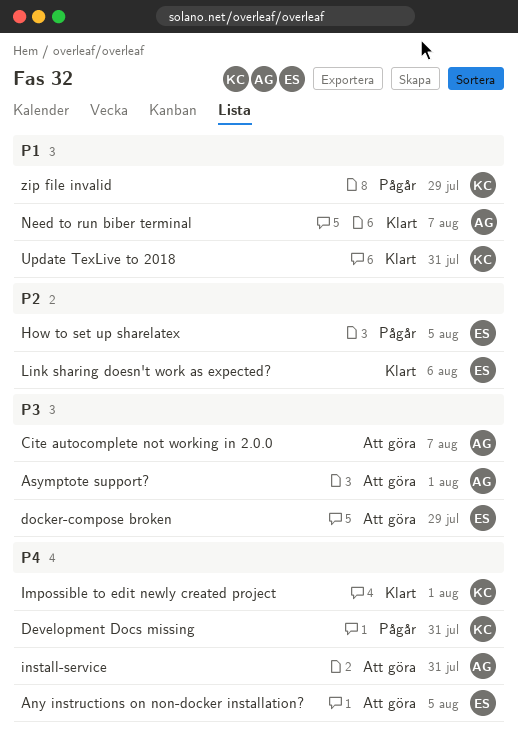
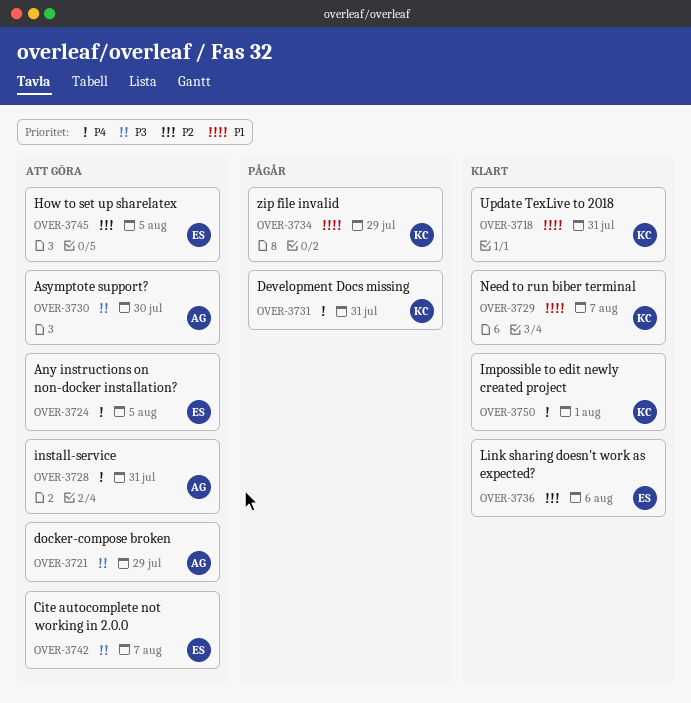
Asymptote support?, due: Aug 1 -> Jul 30
Cite autocomplete not working in 2.0.0, owner: AG -> ES
docker-compose broken, owner: ES -> AG
How to set up sharelatex, status: Pågår -> Att göra
Need to run biber terminal, owner: AG -> KC

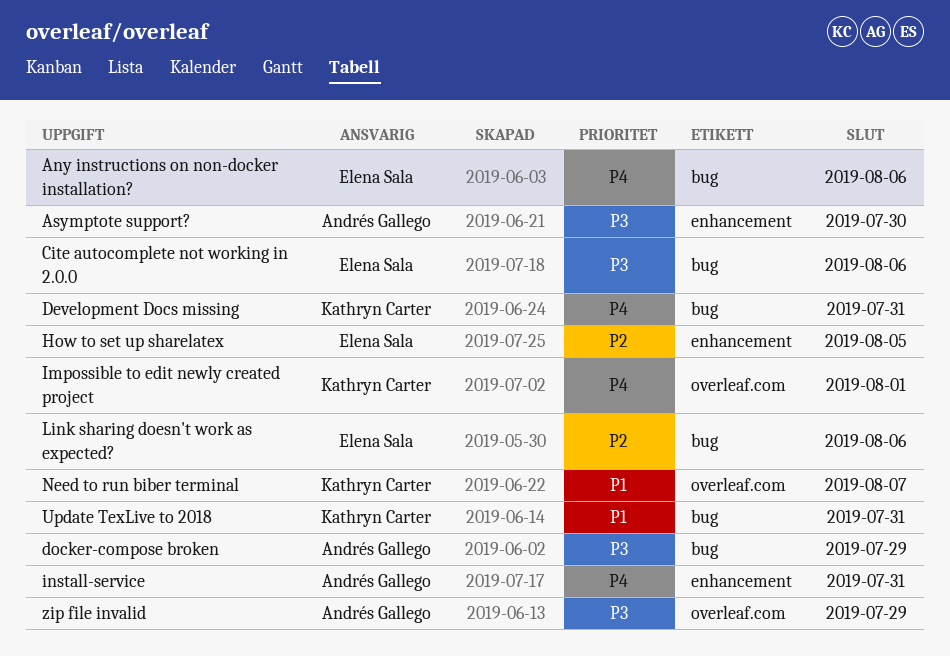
Any instructions on non-docker installation?, due: Aug 5 -> Aug 6
Cite autocomplete not working in 2.0.0, due: Aug 7 -> Aug 6
zip file invalid, owner: Kathryn Carter -> Andrés Gallego
zip file invalid, priority: P1 -> P3

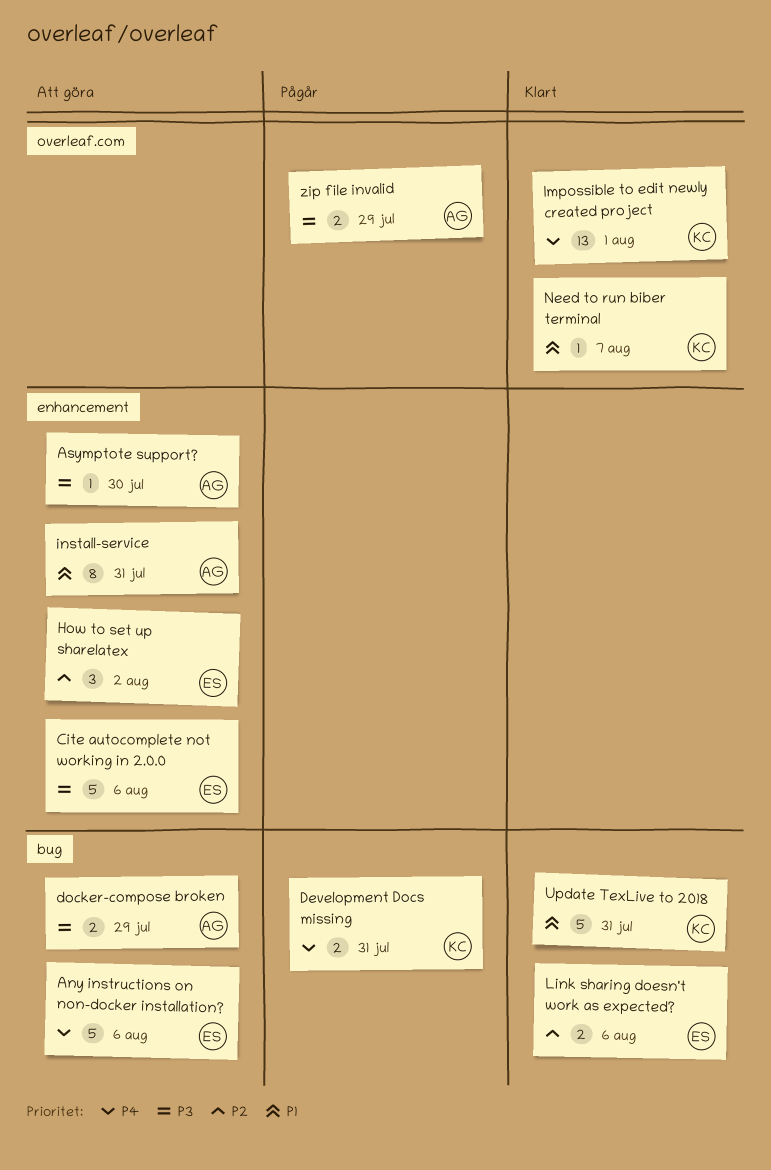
Cite autocomplete not working in 2.0.0, label: bug -> enhancement
How to set up sharelatex, due: Aug 5 -> Aug 2
install-service, priority: P4 -> P1

